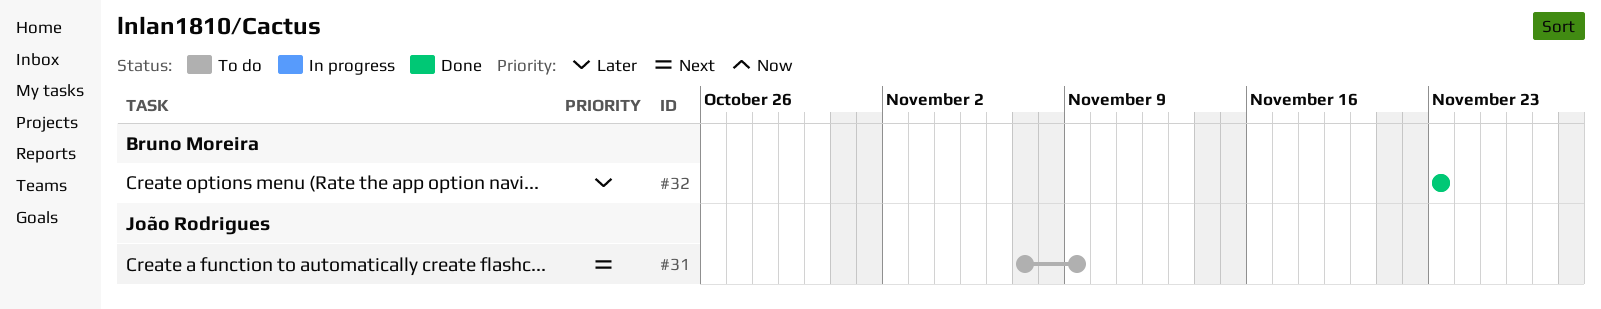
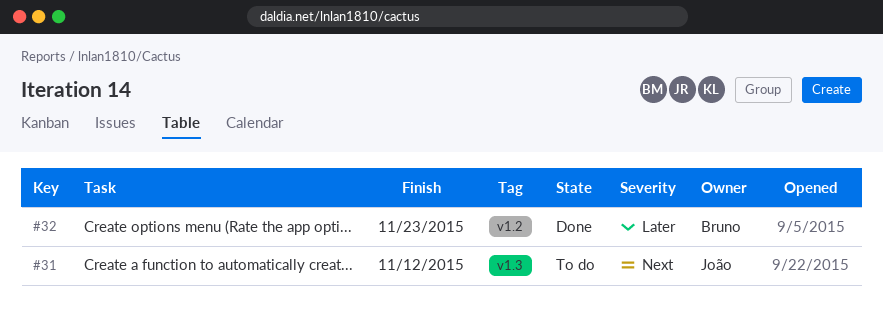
#31, due: Nov 9 -> Nov 12

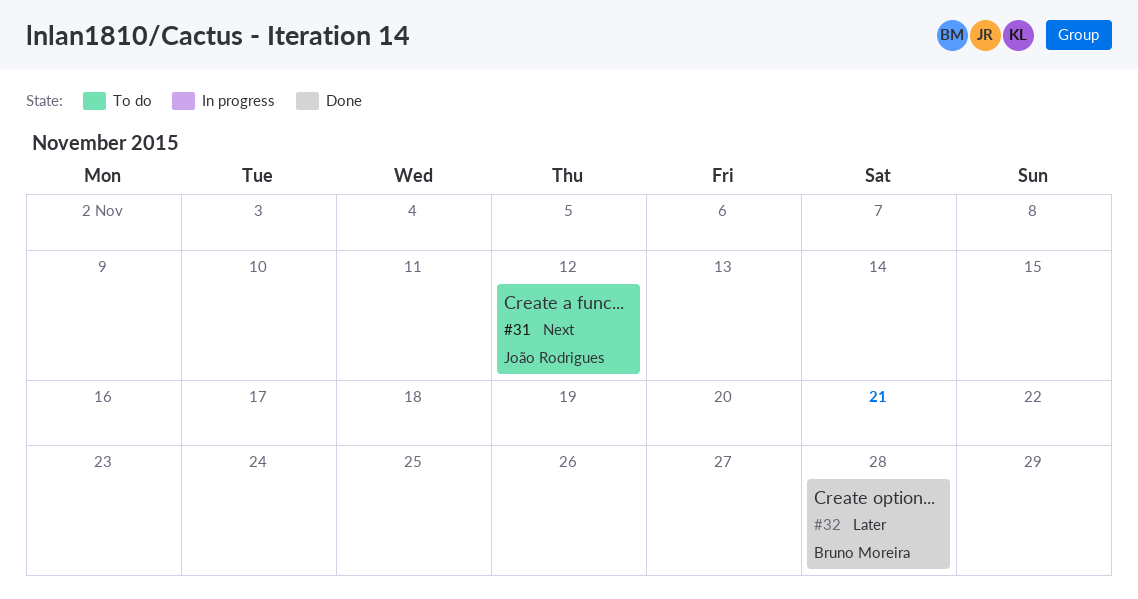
#32, due: Nov 23 -> Nov 28

